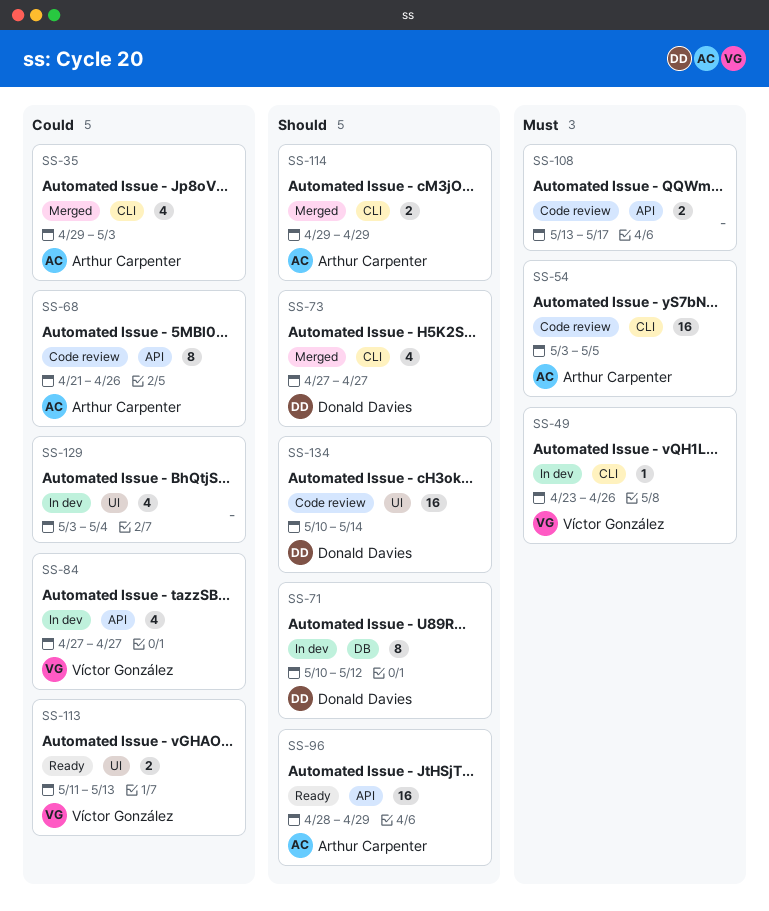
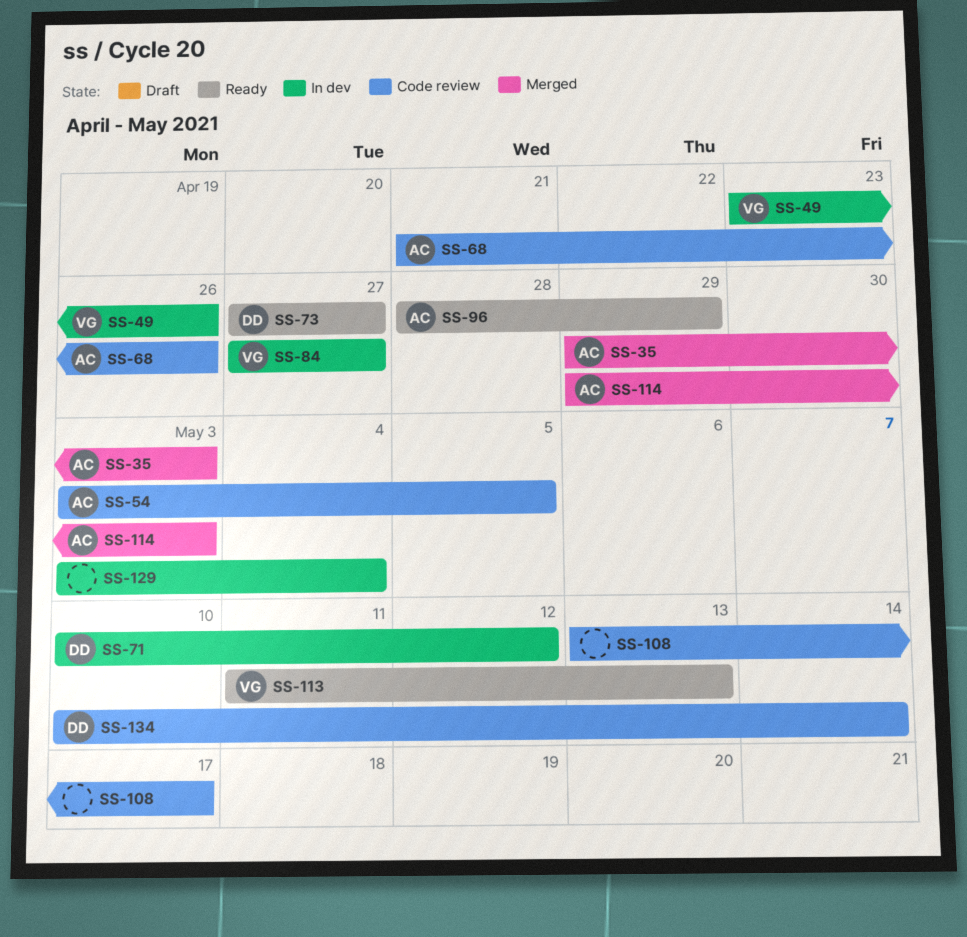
SS-73, status: Merged -> Ready
SS-114, due: Apr 29 -> May 3

